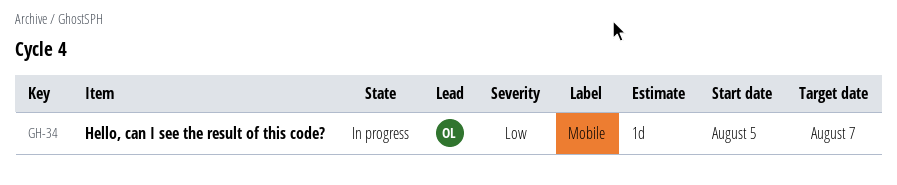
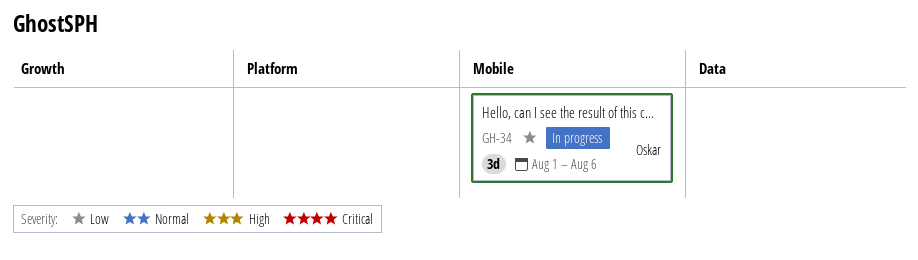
GH-34, estimate: 1d -> 3d
GH-34, start: Aug 5 -> Aug 1
GH-34, due: Aug 7 -> Aug 6

